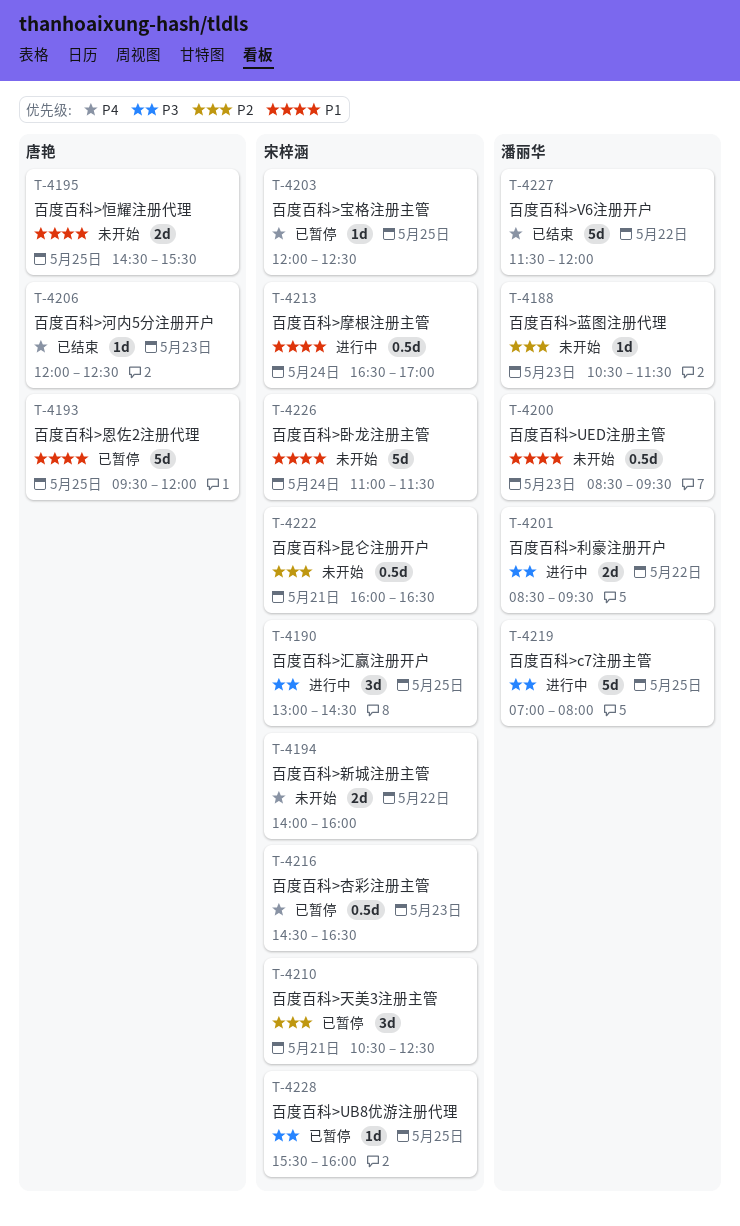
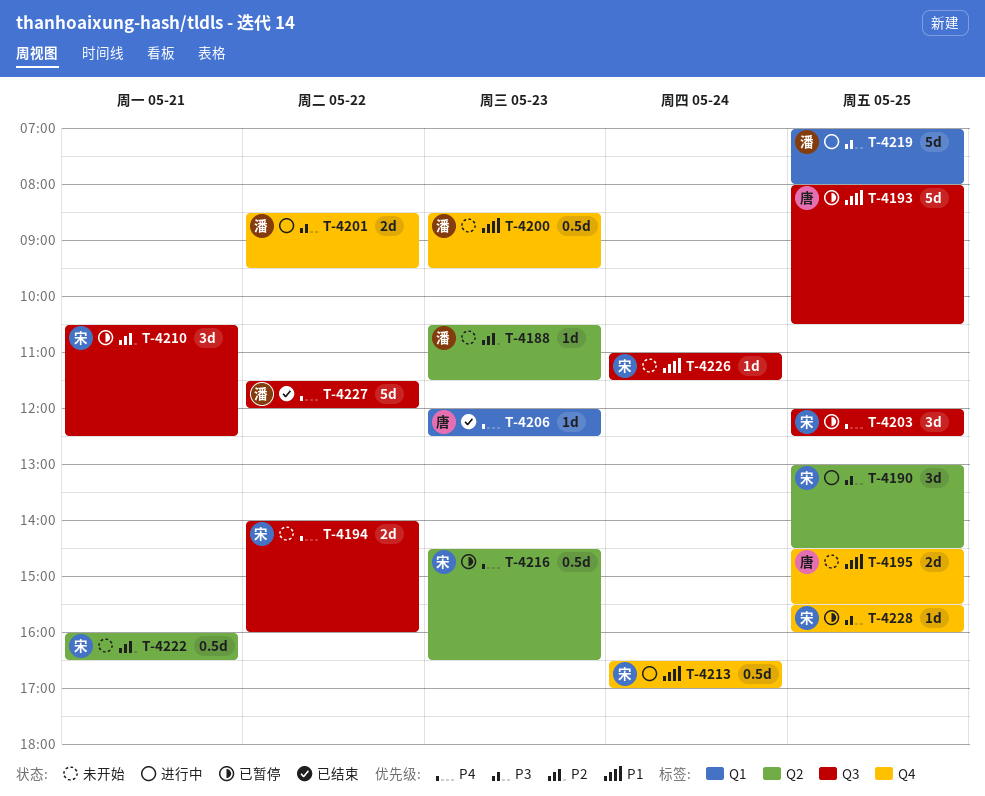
T-4193, begins: 09:30 -> 08:00
T-4193, ends: 12:00 -> 10:30
T-4203, estimate: 1d -> 3d
T-4226, estimate: 5d -> 1d

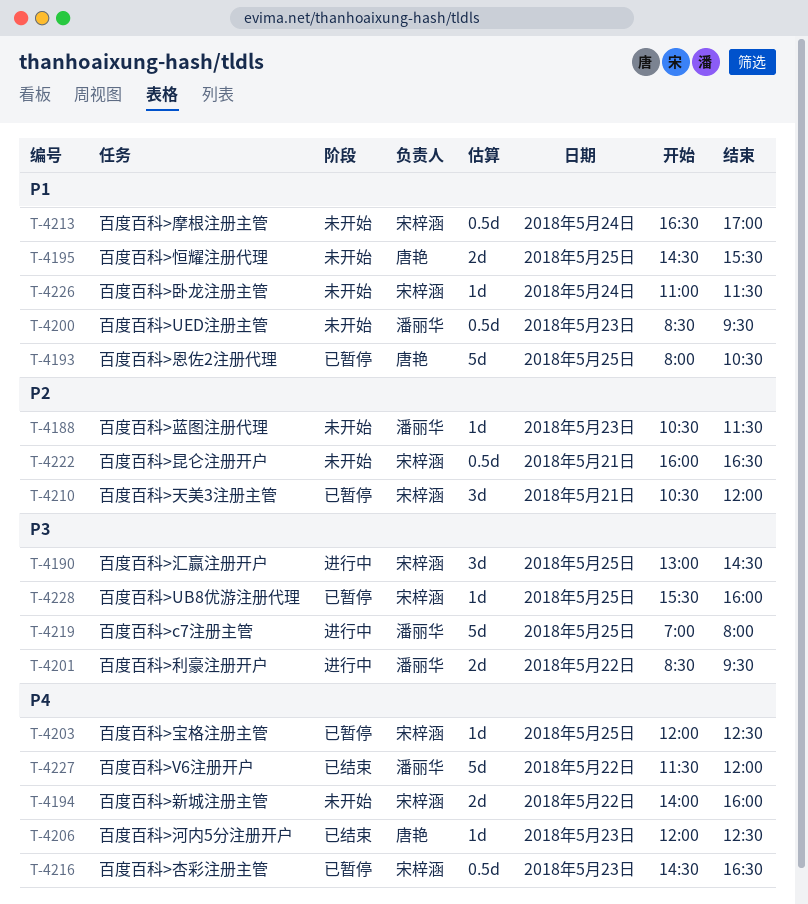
T-4203, estimate: 3d -> 1d
T-4210, ends: 12:30 -> 12:00
T-4213, status: 进行中 -> 未开始

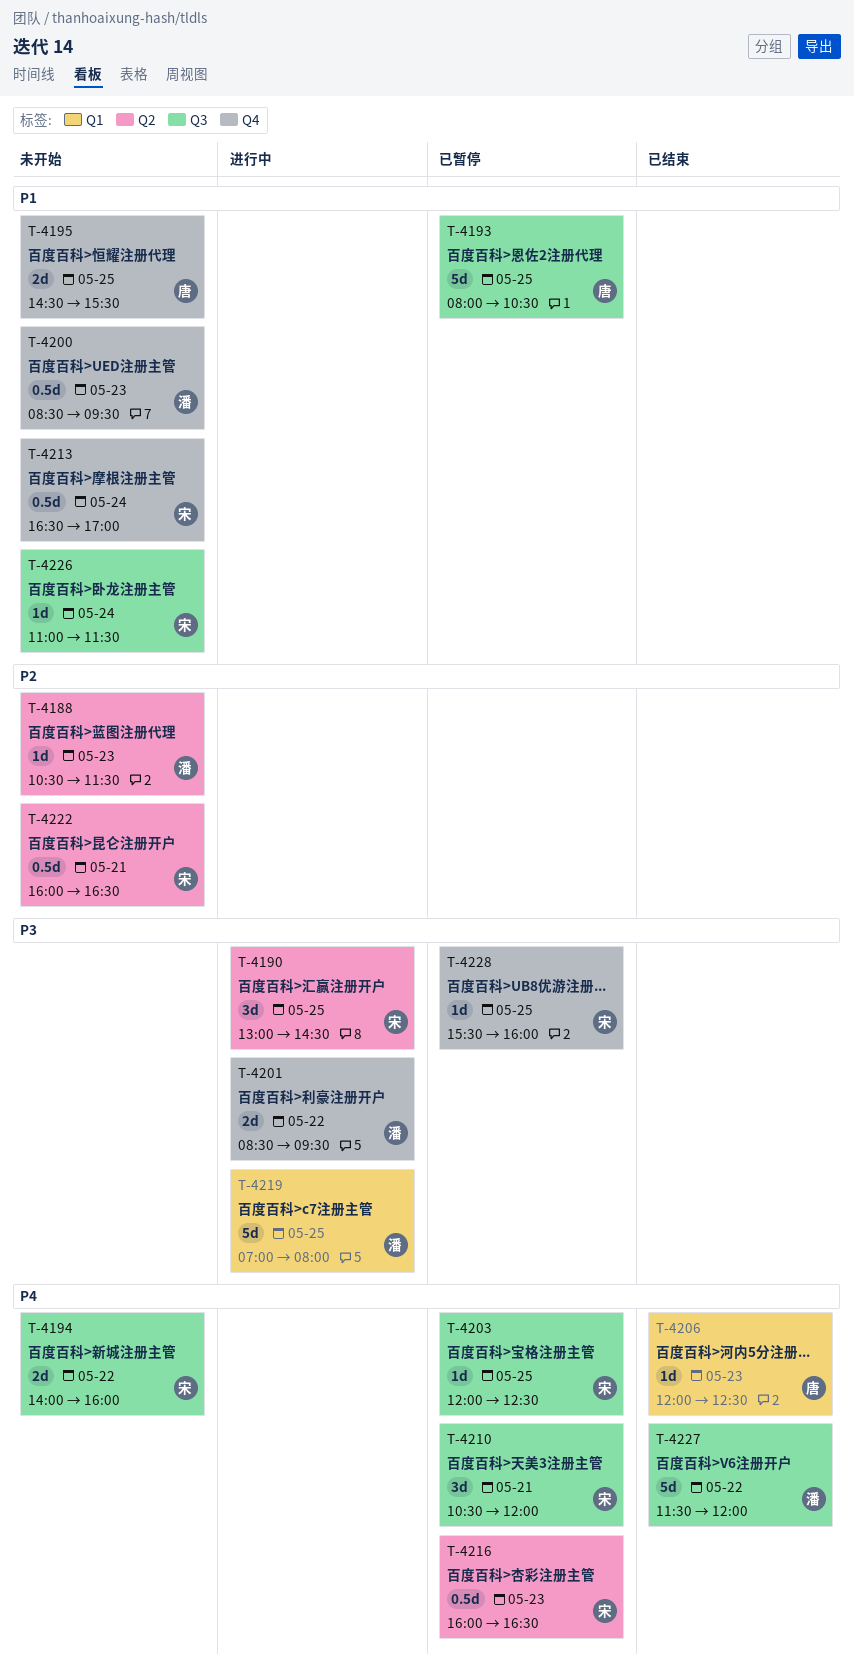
T-4210, priority: P2 -> P4
T-4216, begins: 14:30 -> 16:00

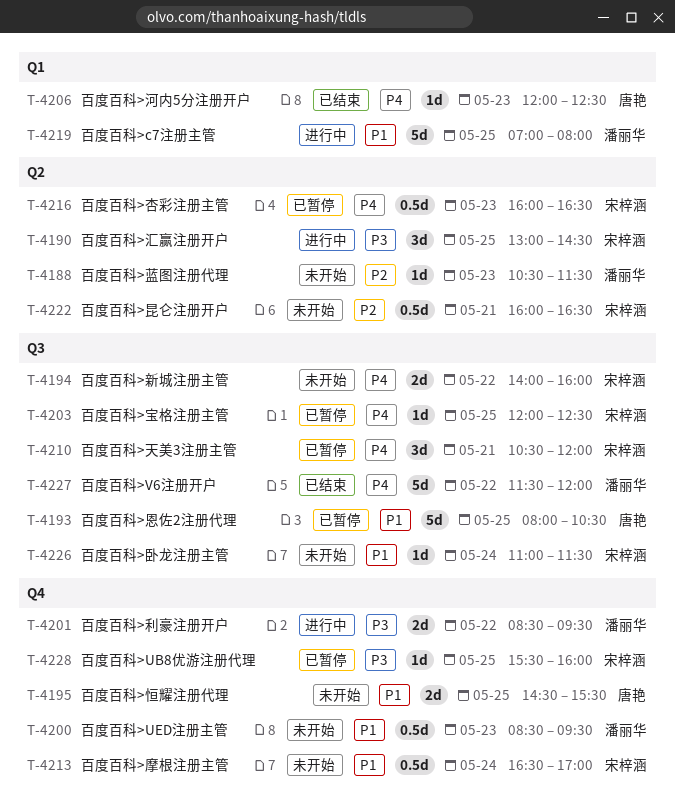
T-4219, priority: P3 -> P1

